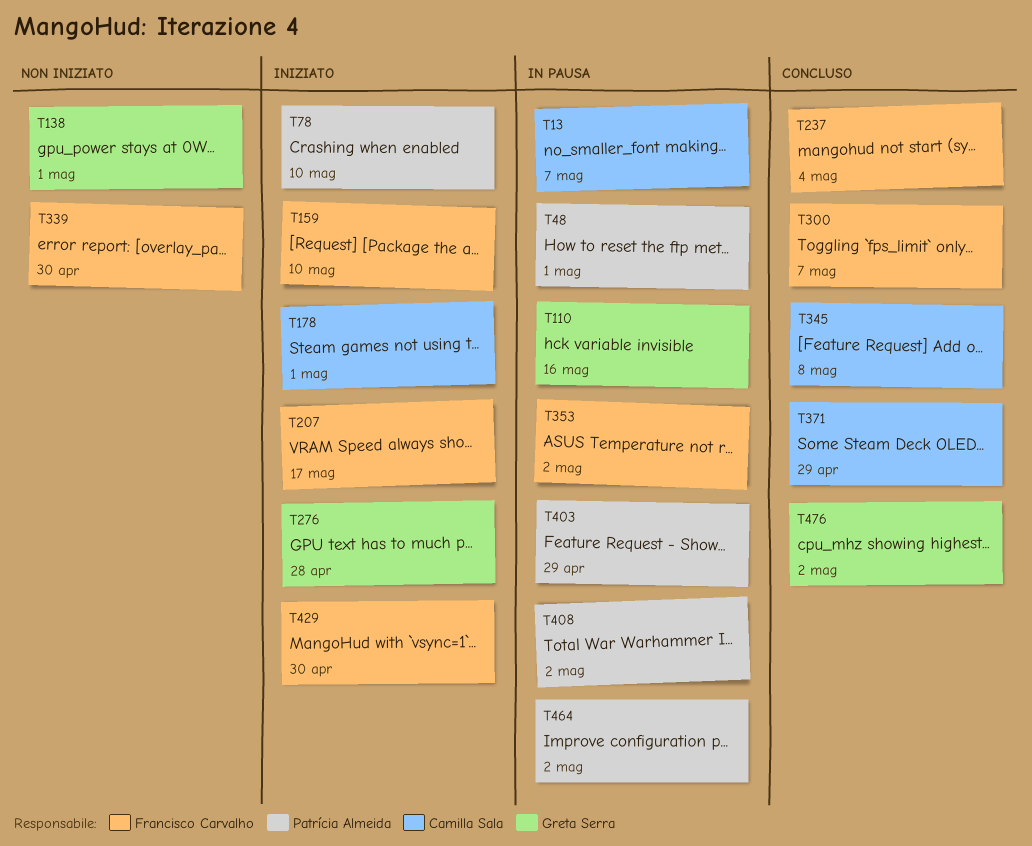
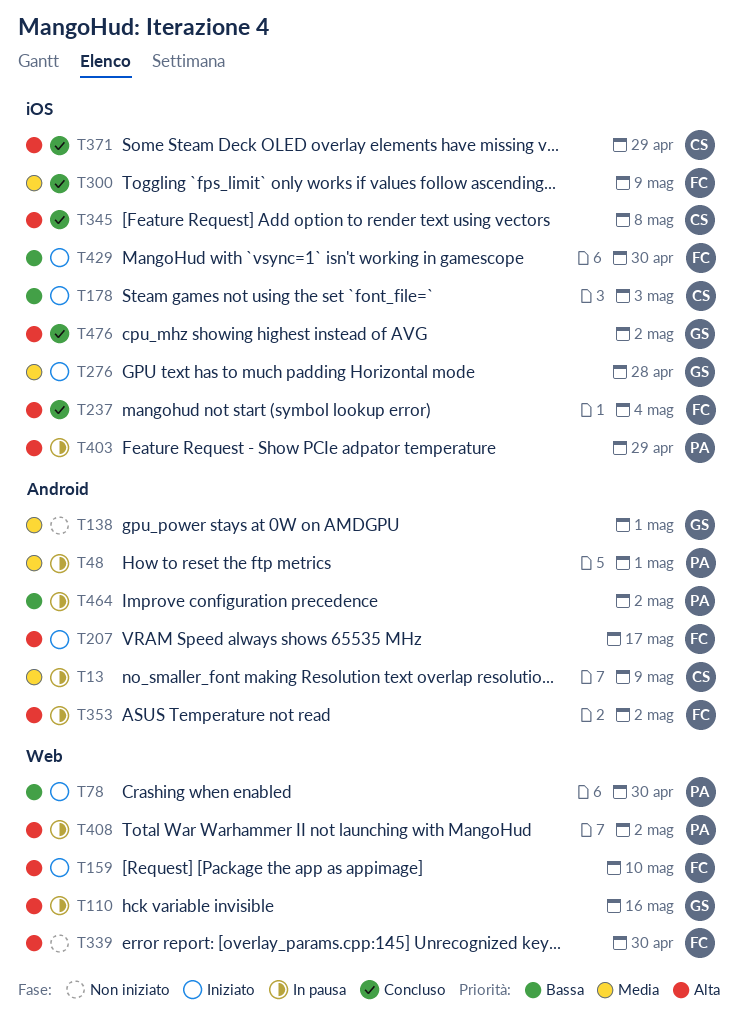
T13, due: May 7 -> May 9
T78, due: May 10 -> Apr 30
T178, due: May 1 -> May 3
T300, due: May 7 -> May 9

